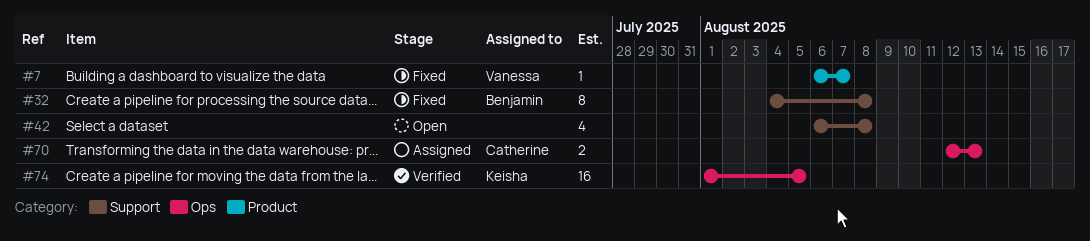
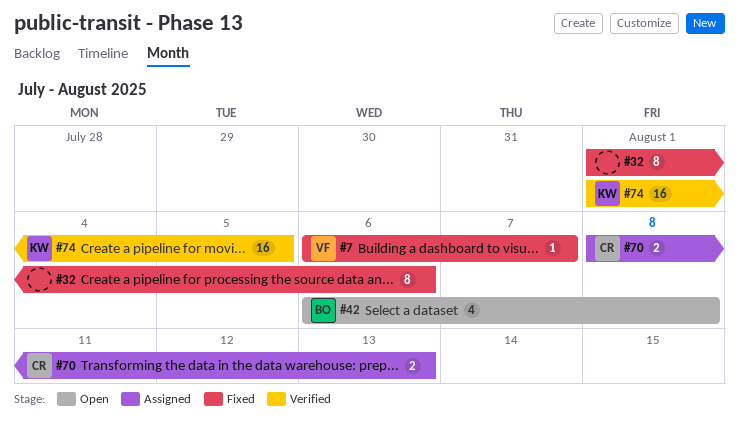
#32, owner: Benjamin -> none
#32, start: Aug 4 -> Aug 1
#32, due: Aug 8 -> Aug 6
#42, owner: none -> Benjamin
#70, start: Aug 12 -> Aug 8

